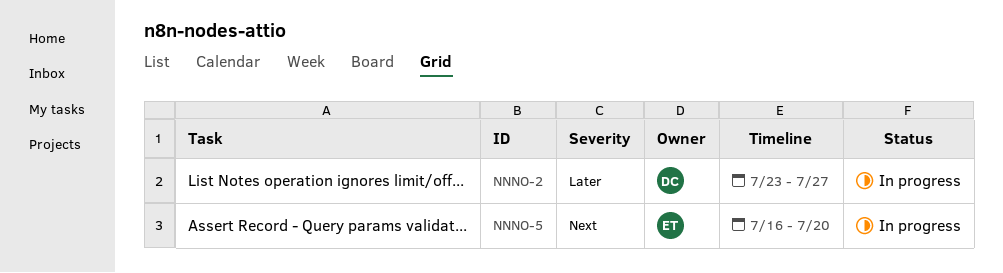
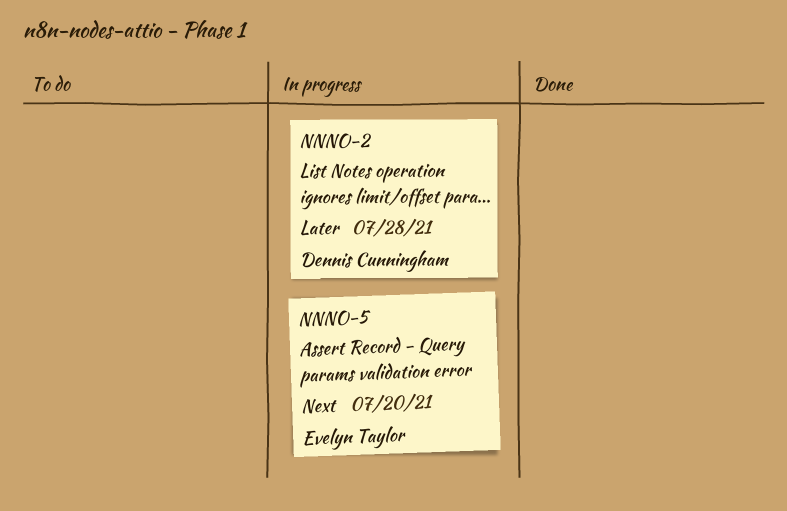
NNNO-2, due: Jul 27 -> Jul 28

